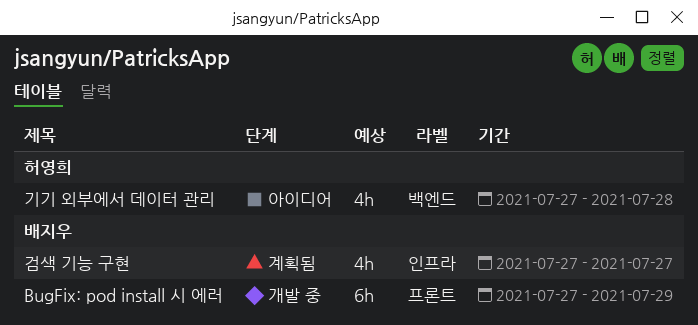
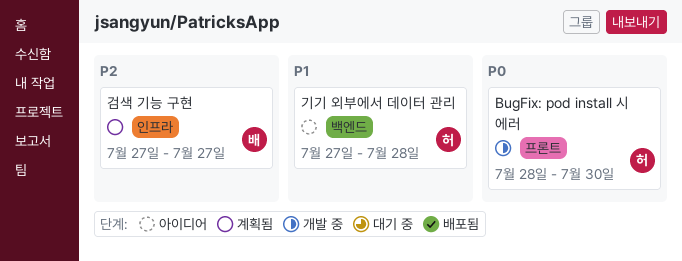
BugFix: pod install 시 에러, owner: 배지우 -> 허영희
BugFix: pod install 시 에러, start: Jul 27 -> Jul 28
BugFix: pod install 시 에러, due: Jul 29 -> Jul 30

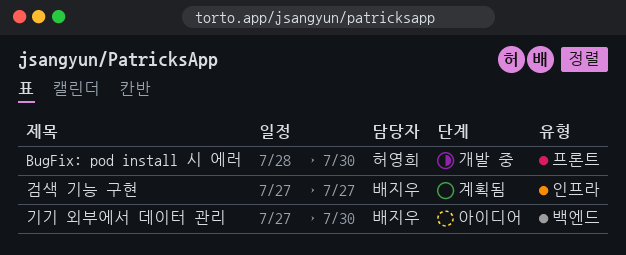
기기 외부에서 데이터 관리, owner: 허영희 -> 배지우
기기 외부에서 데이터 관리, due: Jul 28 -> Jul 30

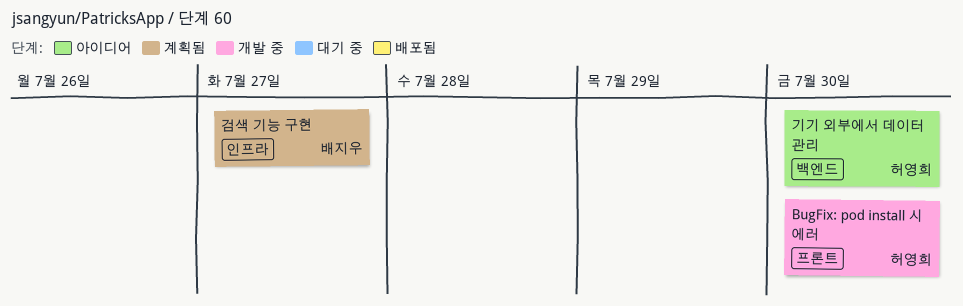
기기 외부에서 데이터 관리, owner: 배지우 -> 허영희

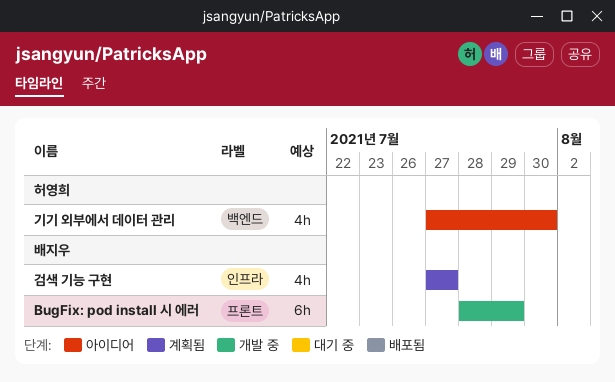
BugFix: pod install 시 에러, owner: 허영희 -> 배지우
BugFix: pod install 시 에러, due: Jul 30 -> Jul 29

